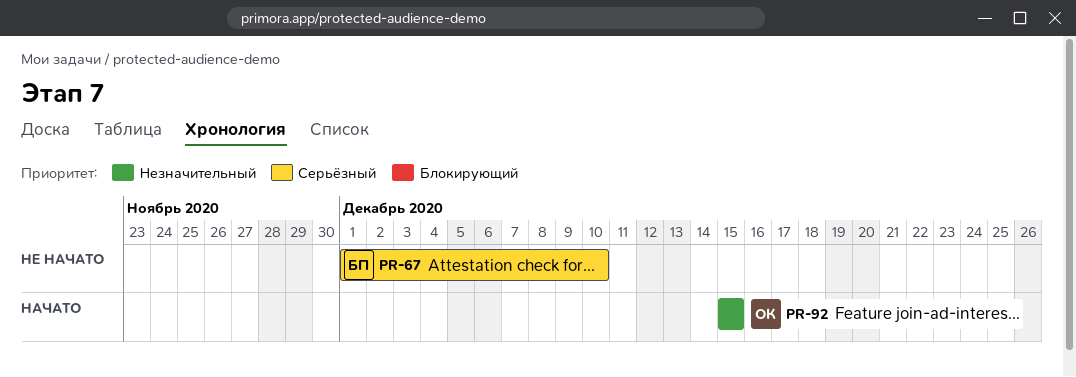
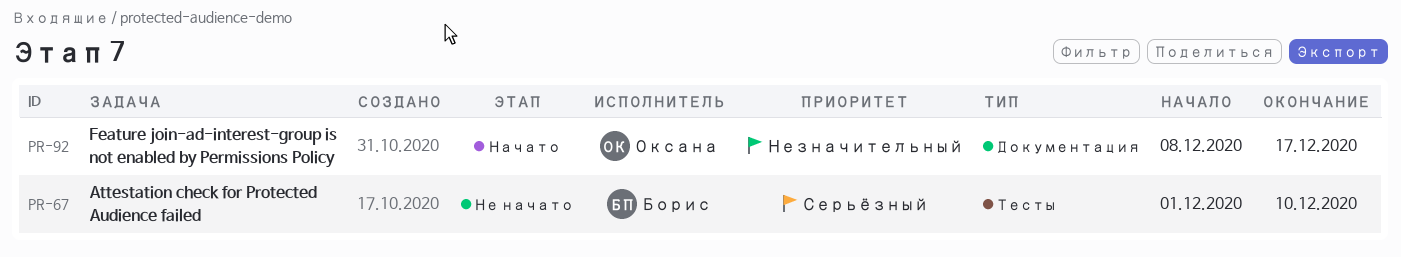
PR-92, start: Dec 15 -> Dec 8
PR-92, due: Dec 15 -> Dec 17

